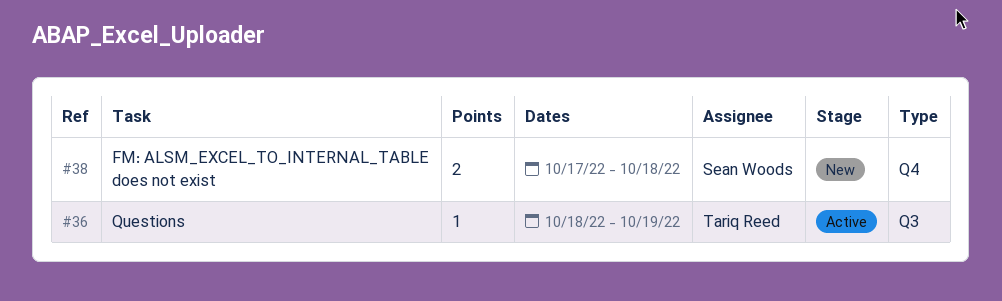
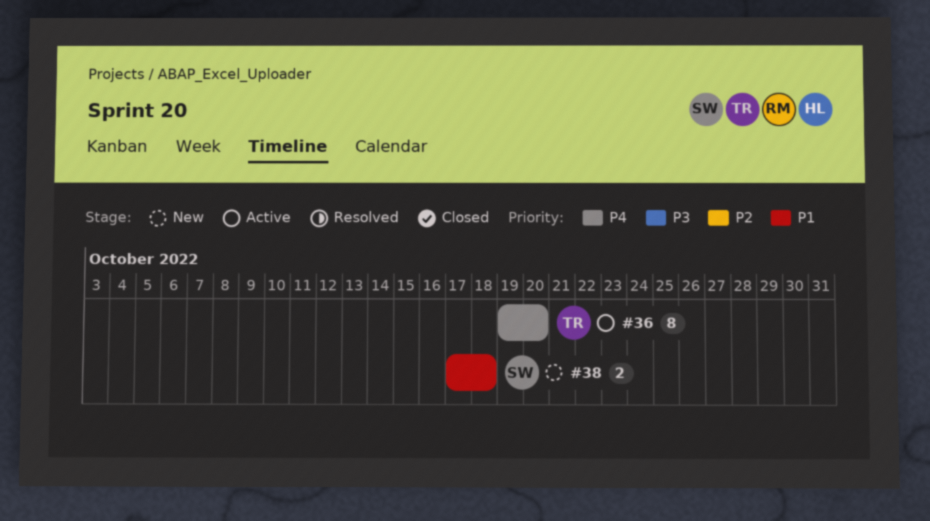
#36, estimate: 1 -> 8
#36, start: Oct 18 -> Oct 19
#36, due: Oct 19 -> Oct 20

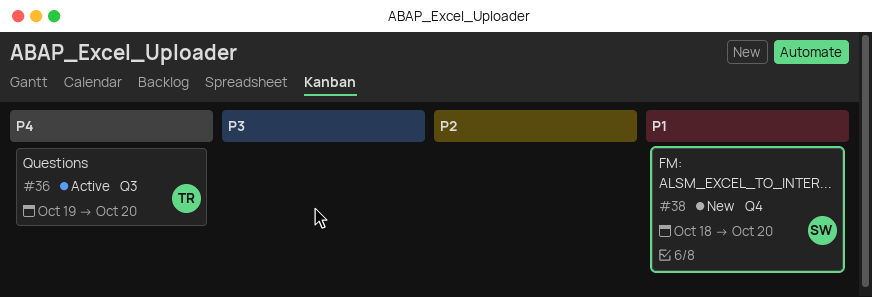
#38, start: Oct 17 -> Oct 18
#38, due: Oct 18 -> Oct 20

